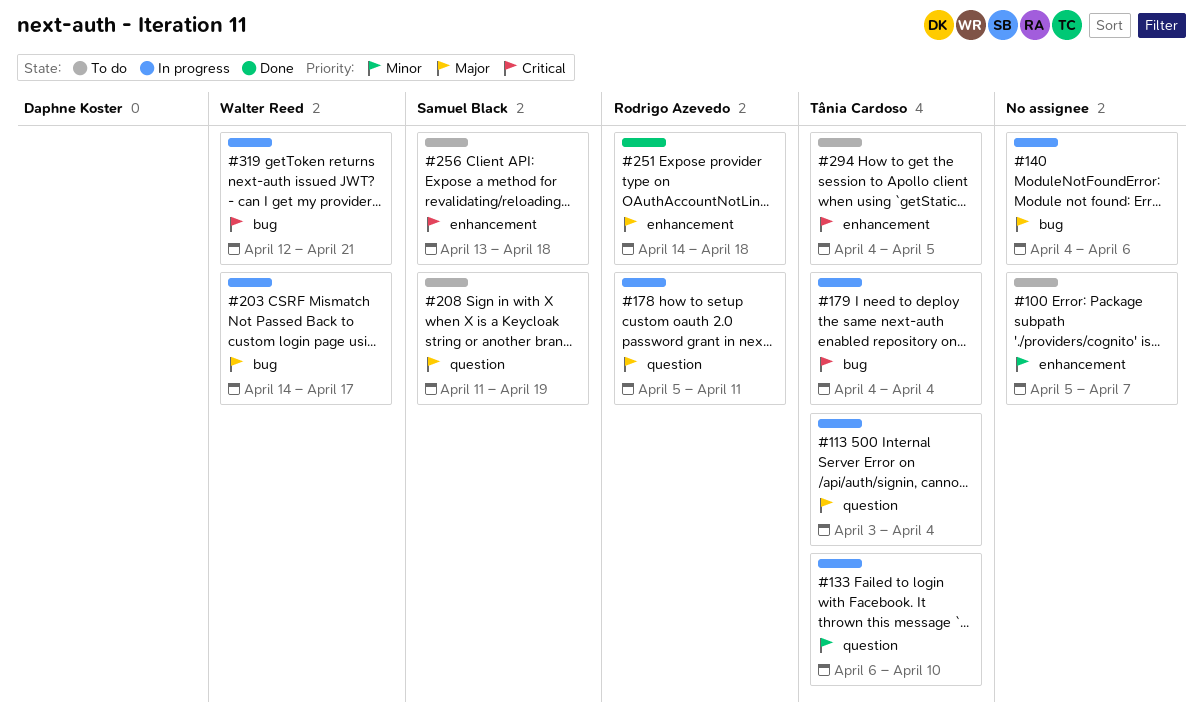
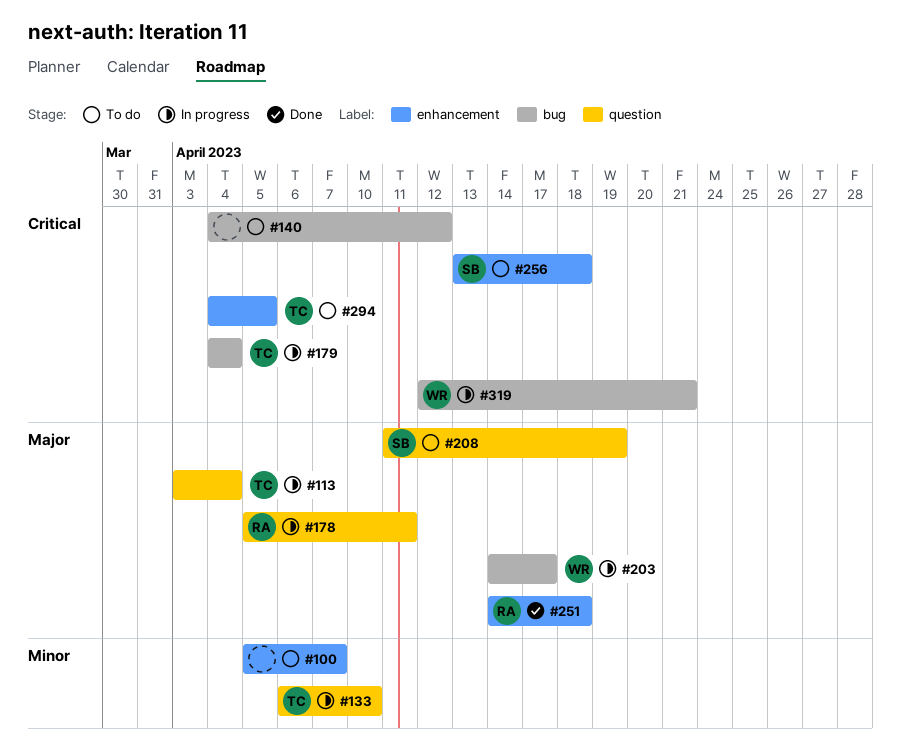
#140, status: In progress -> To do
#140, priority: Major -> Critical
#140, due: Apr 6 -> Apr 12

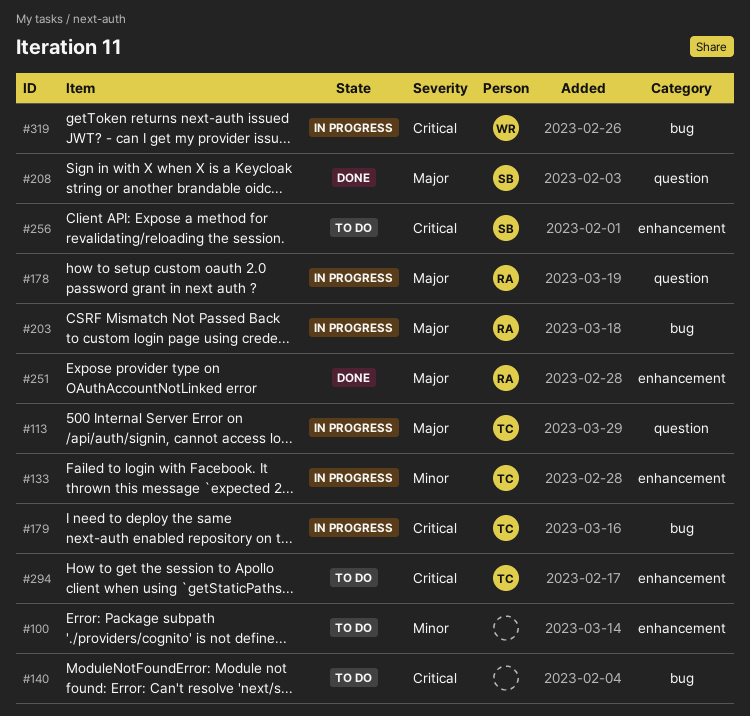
#133, label: question -> enhancement
#203, owner: WR -> RA
#208, status: To do -> Done

